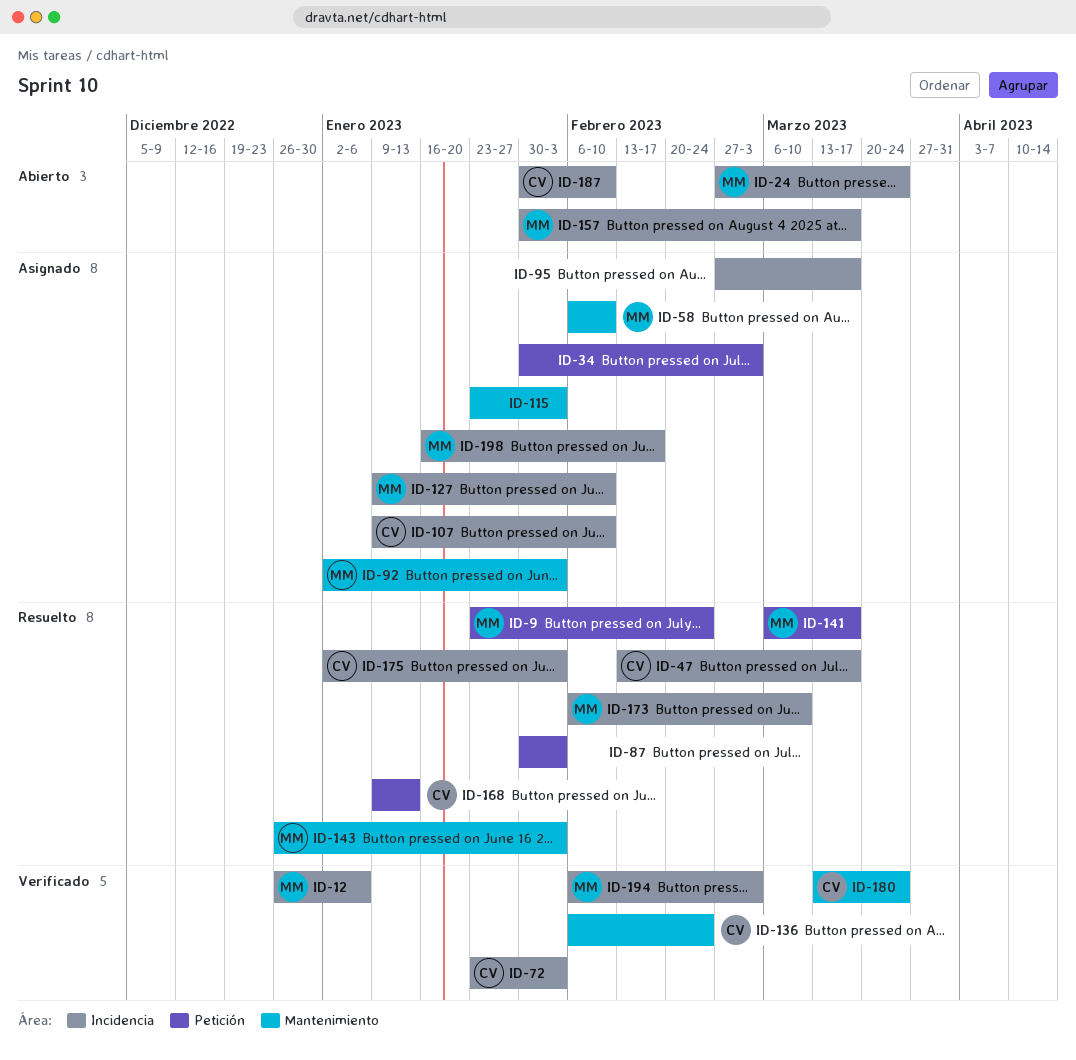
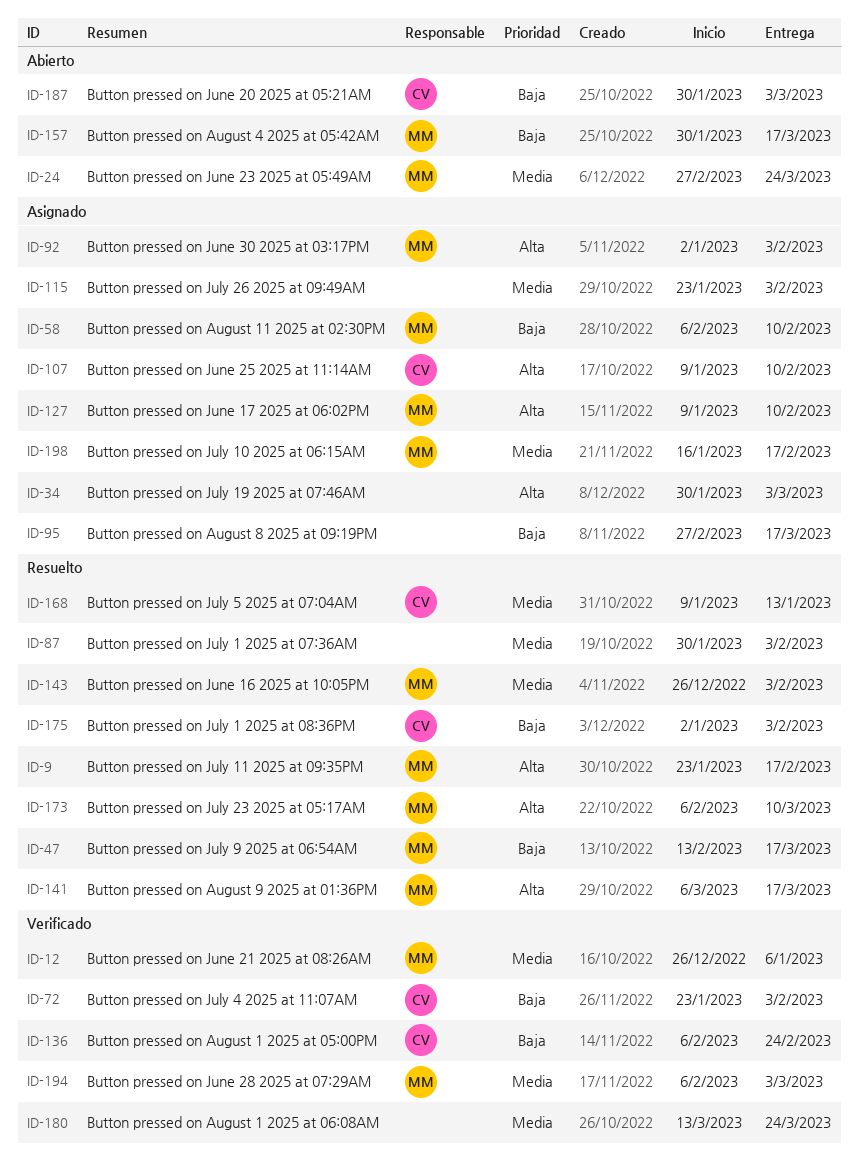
ID-9, due: Feb 24 -> Feb 17
ID-47, owner: CV -> MM
ID-180, owner: CV -> none
ID-187, due: Feb 10 -> Mar 3

